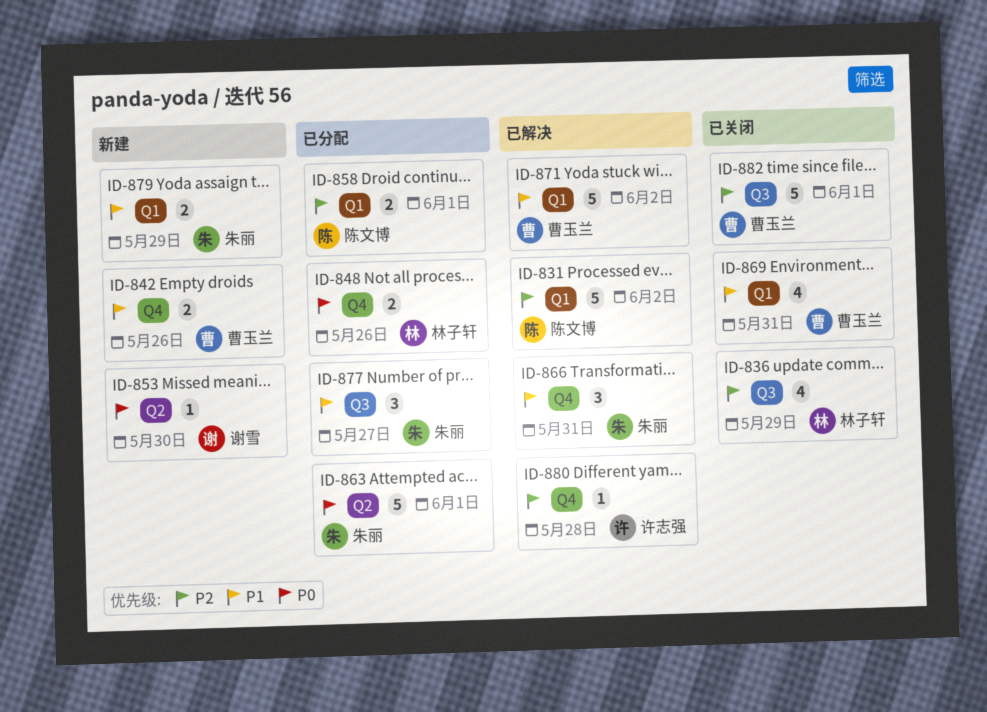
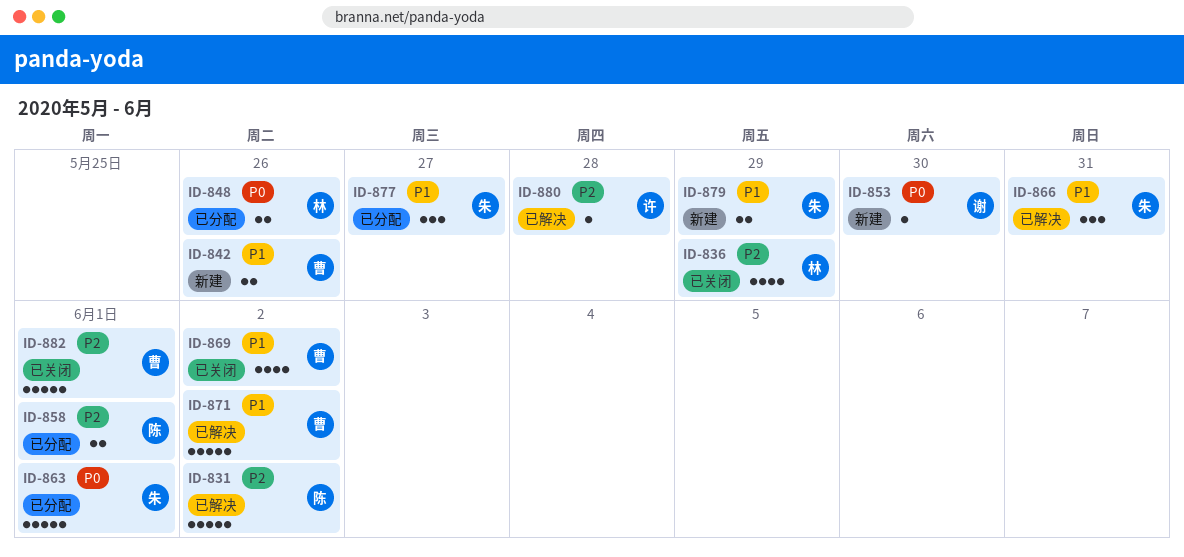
ID-869, due: May 31 -> Jun 2

